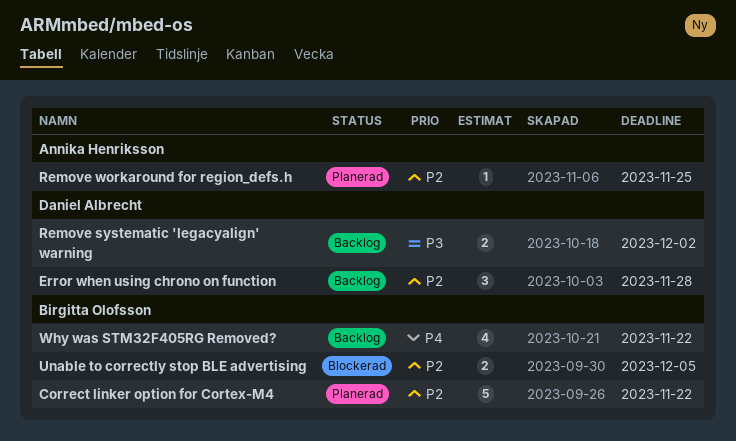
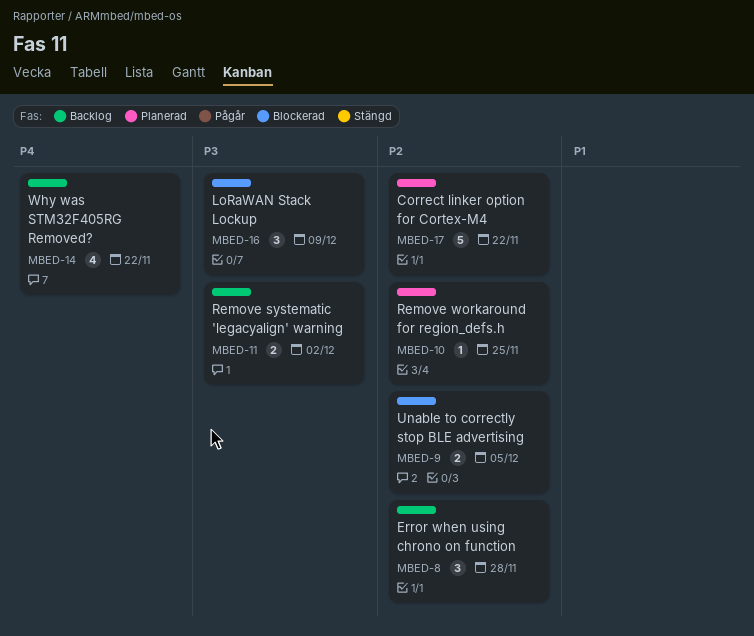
LoRaWAN Stack Lockup: none -> present

